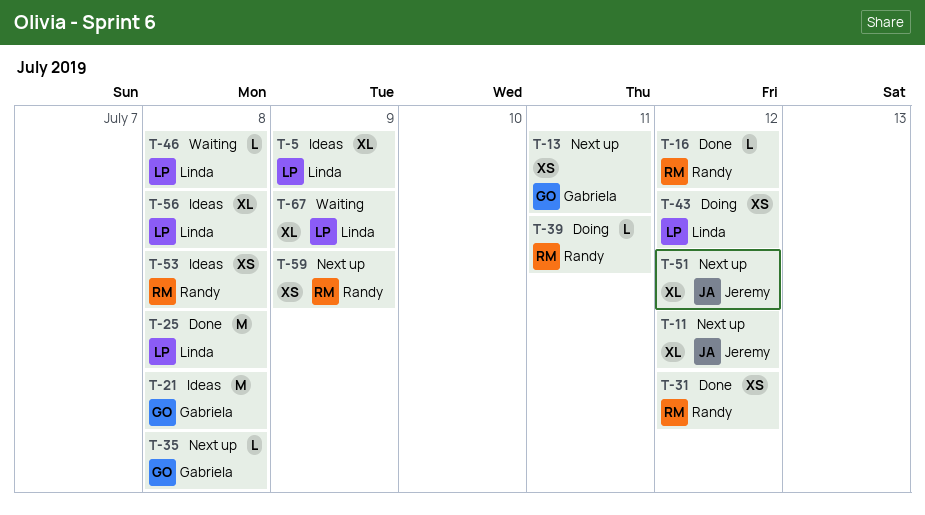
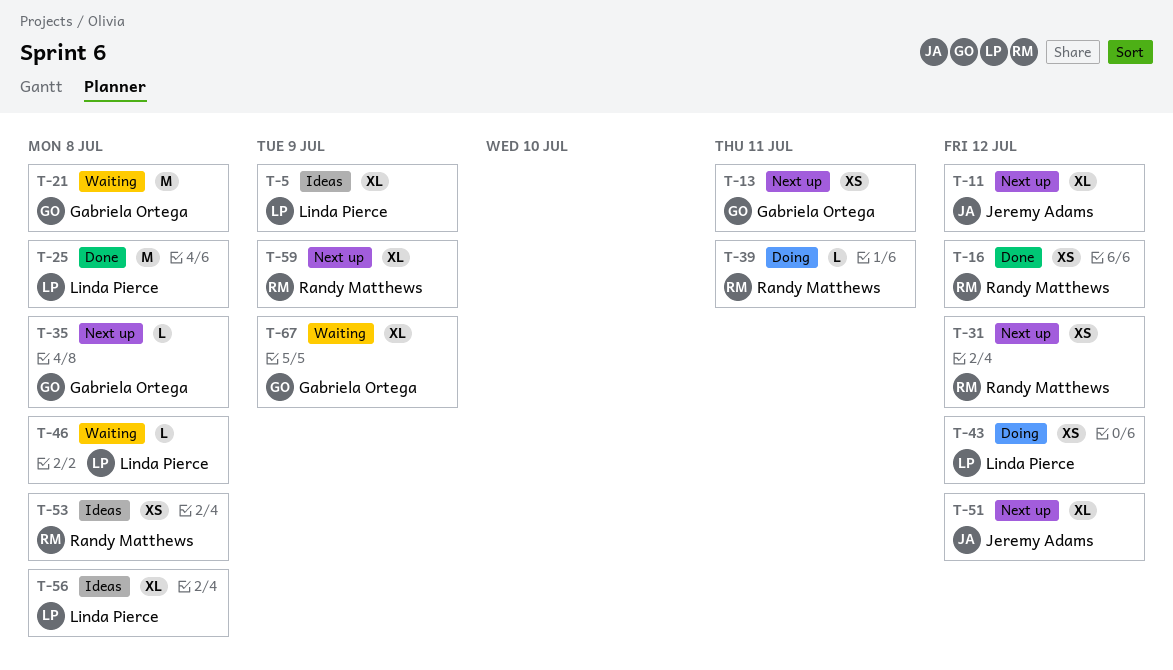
T-16, estimate: L -> XS
T-21, status: Ideas -> Waiting
T-31, status: Done -> Next up
T-59, estimate: XS -> XL
T-67, owner: Linda Pierce -> Gabriela Ortega

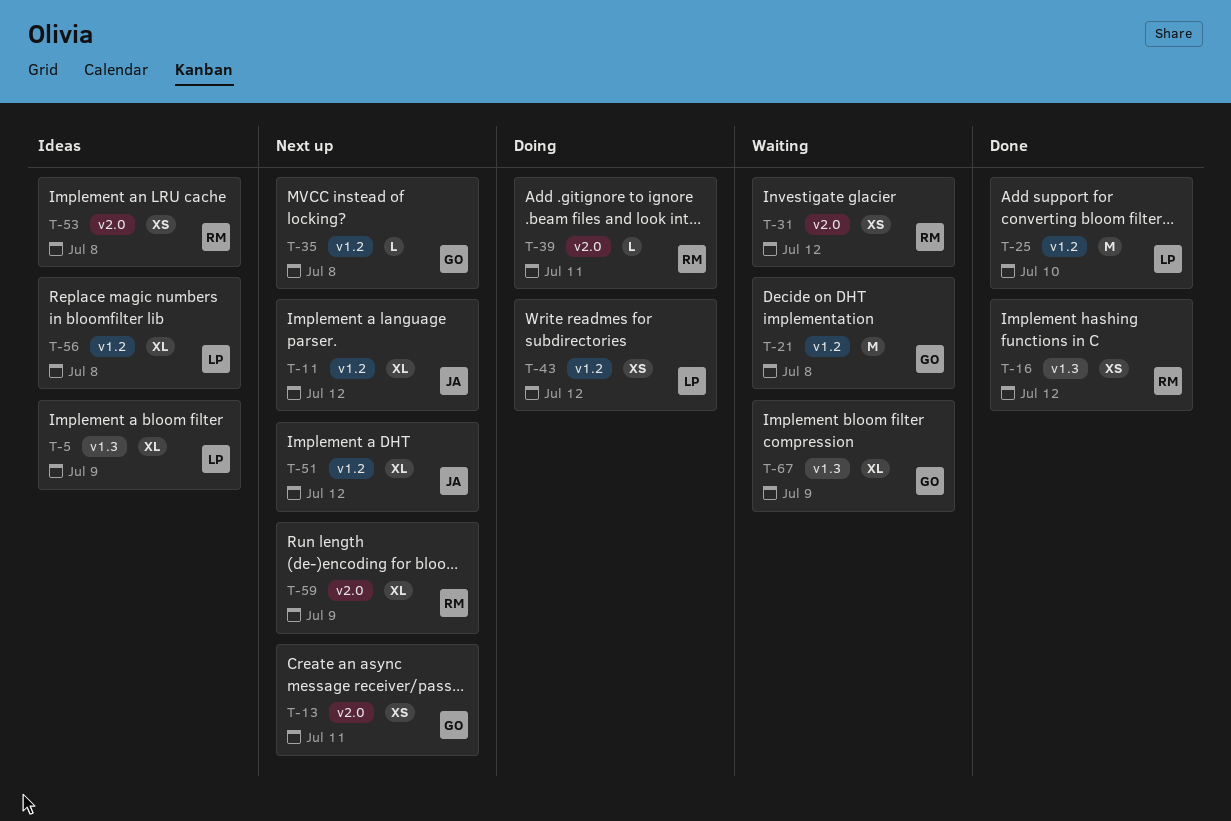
T-25, due: Jul 8 -> Jul 10
T-31, status: Next up -> Waiting
T-46: present -> none

